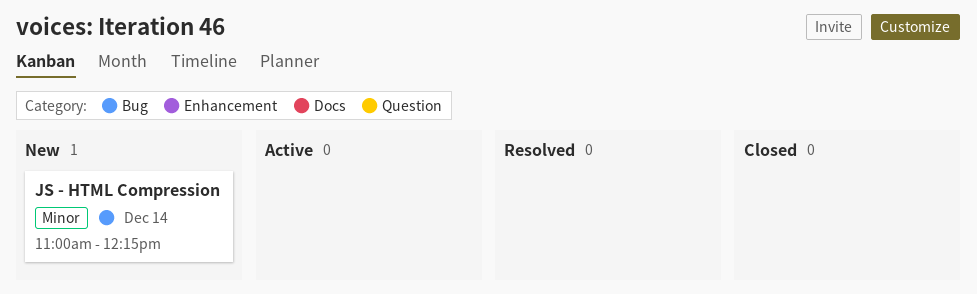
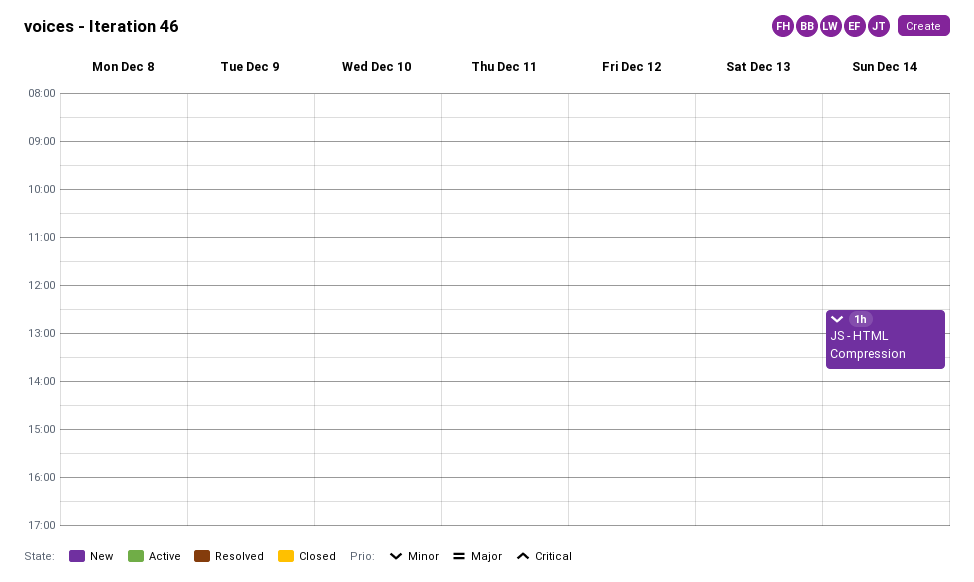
JS - HTML Compression, begins: 11:00 -> 12:30
JS - HTML Compression, ends: 12:15 -> 13:45

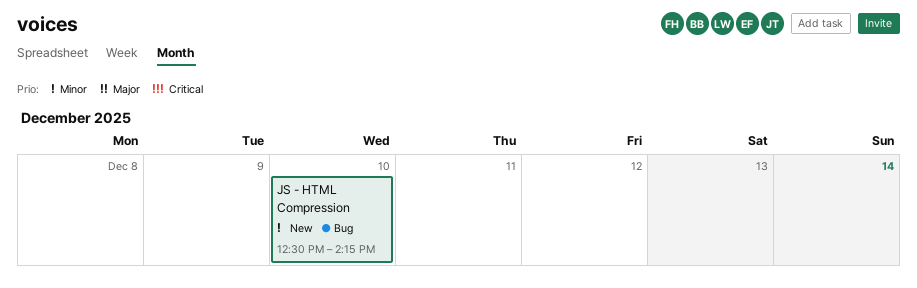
JS - HTML Compression, day: Dec 14 -> Dec 10
JS - HTML Compression, ends: 13:45 -> 14:15

